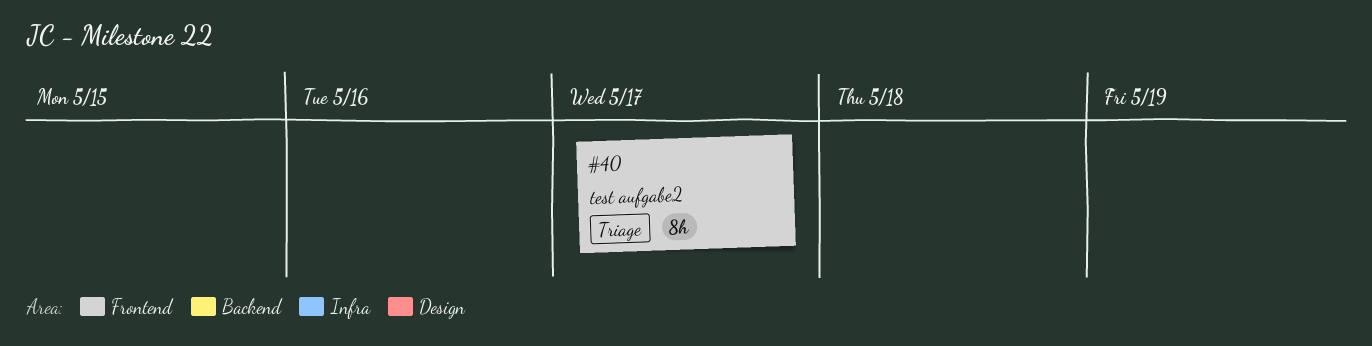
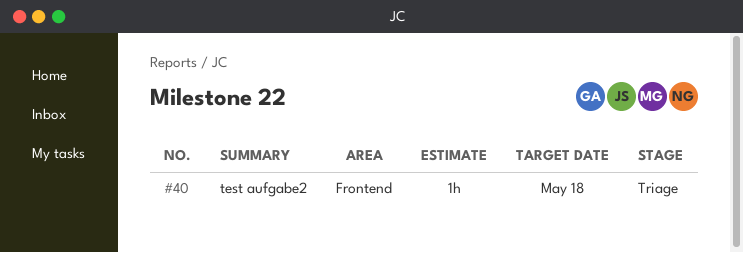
#40, estimate: 8h -> 1h
#40, due: May 17 -> May 18

